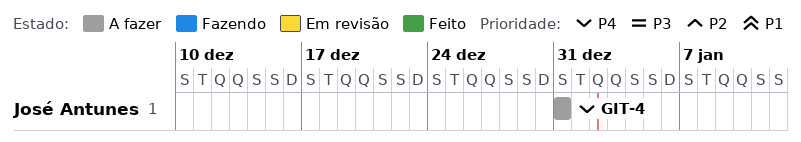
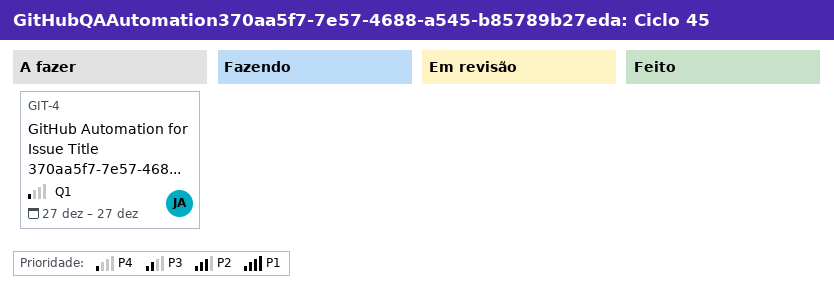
GIT-4, start: Dec 31 -> Dec 27
GIT-4, due: Dec 31 -> Dec 27

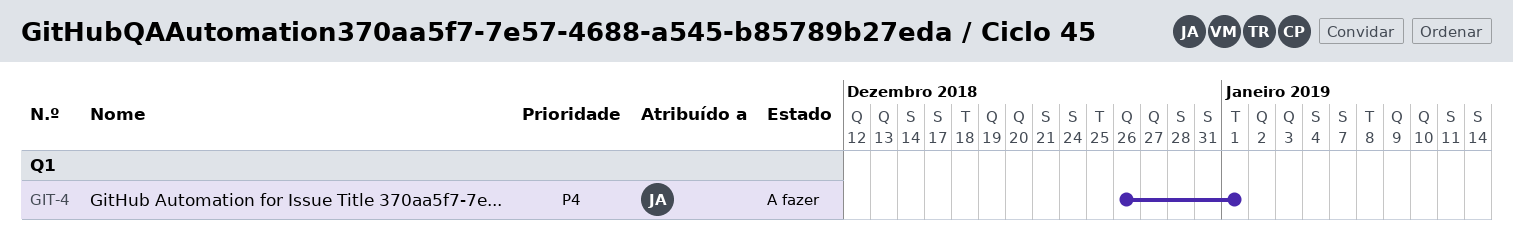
GIT-4, start: Dec 27 -> Dec 26
GIT-4, due: Dec 27 -> Jan 1

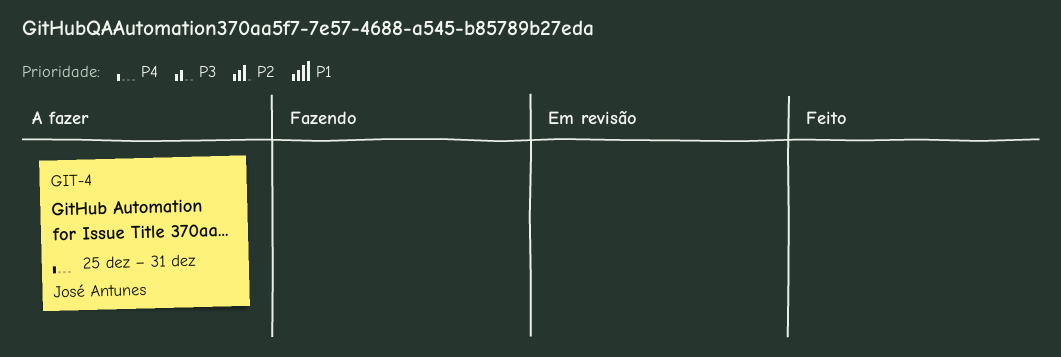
GIT-4, start: Dec 26 -> Dec 25
GIT-4, due: Jan 1 -> Dec 31

